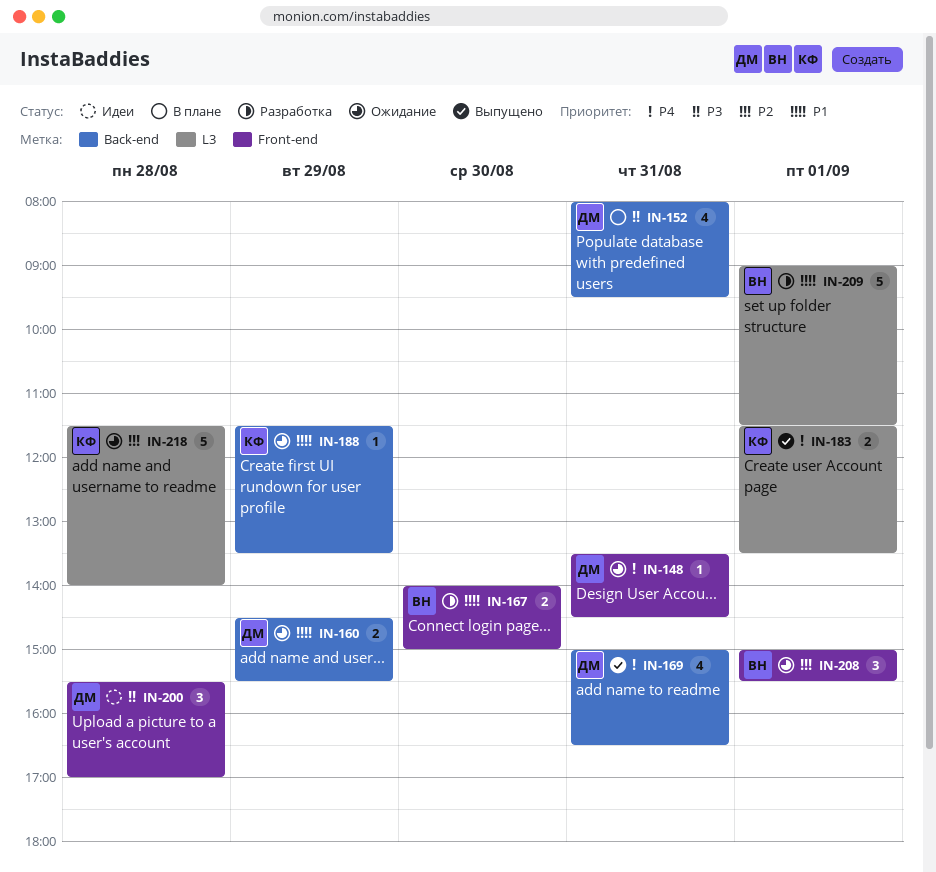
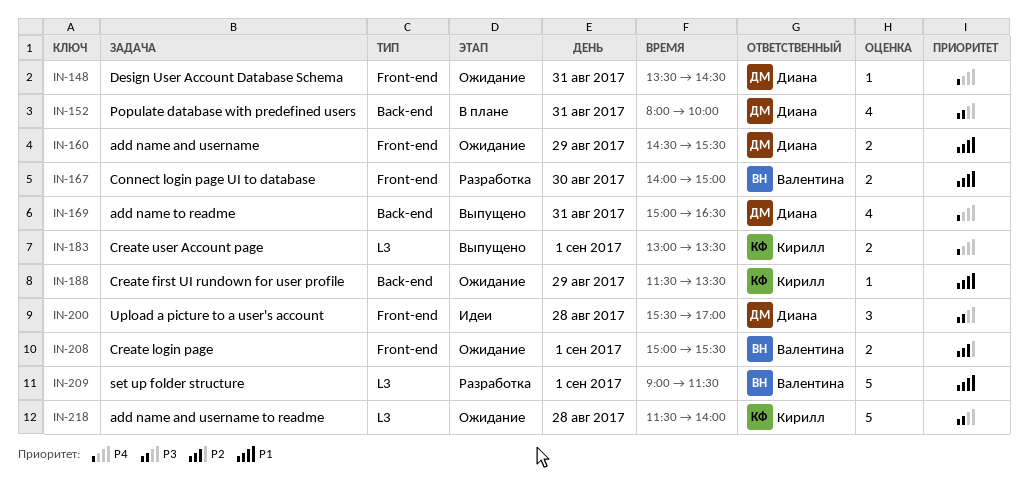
IN-152, ends: 09:30 -> 10:00
IN-160, label: Back-end -> Front-end
IN-183, begins: 11:30 -> 13:00
IN-208, estimate: 3 -> 2
IN-218, priority: P2 -> P3

